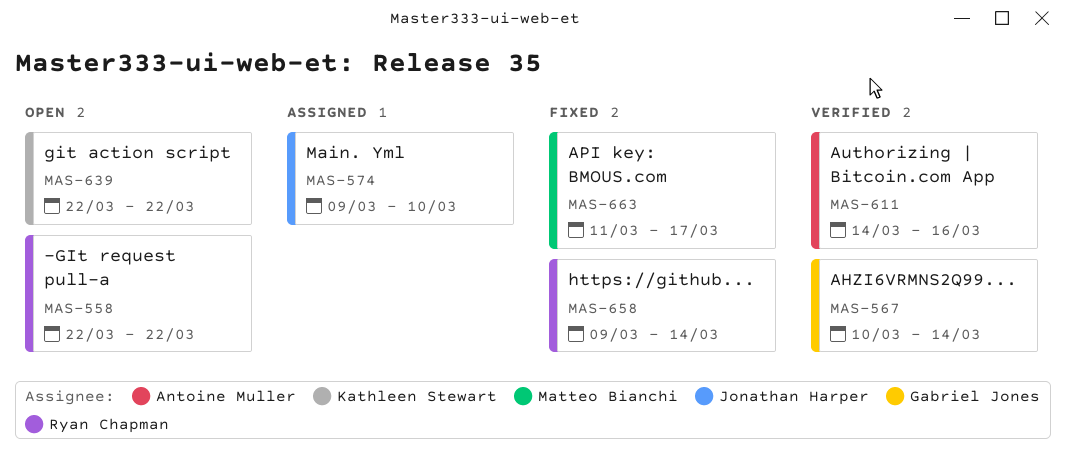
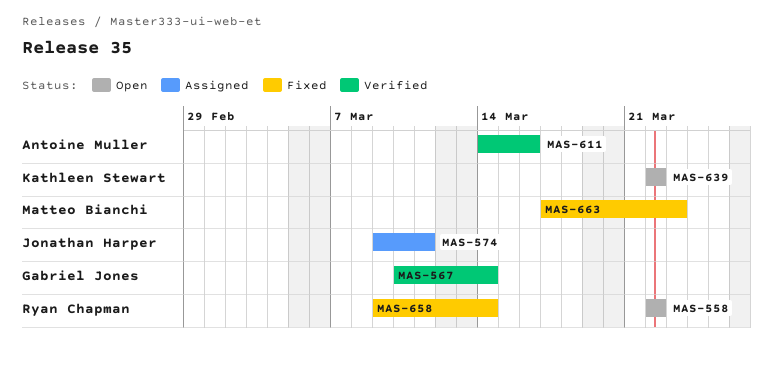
MAS-574, due: Mar 10 -> Mar 11
MAS-663, start: Mar 11 -> Mar 17
MAS-663, due: Mar 17 -> Mar 23

